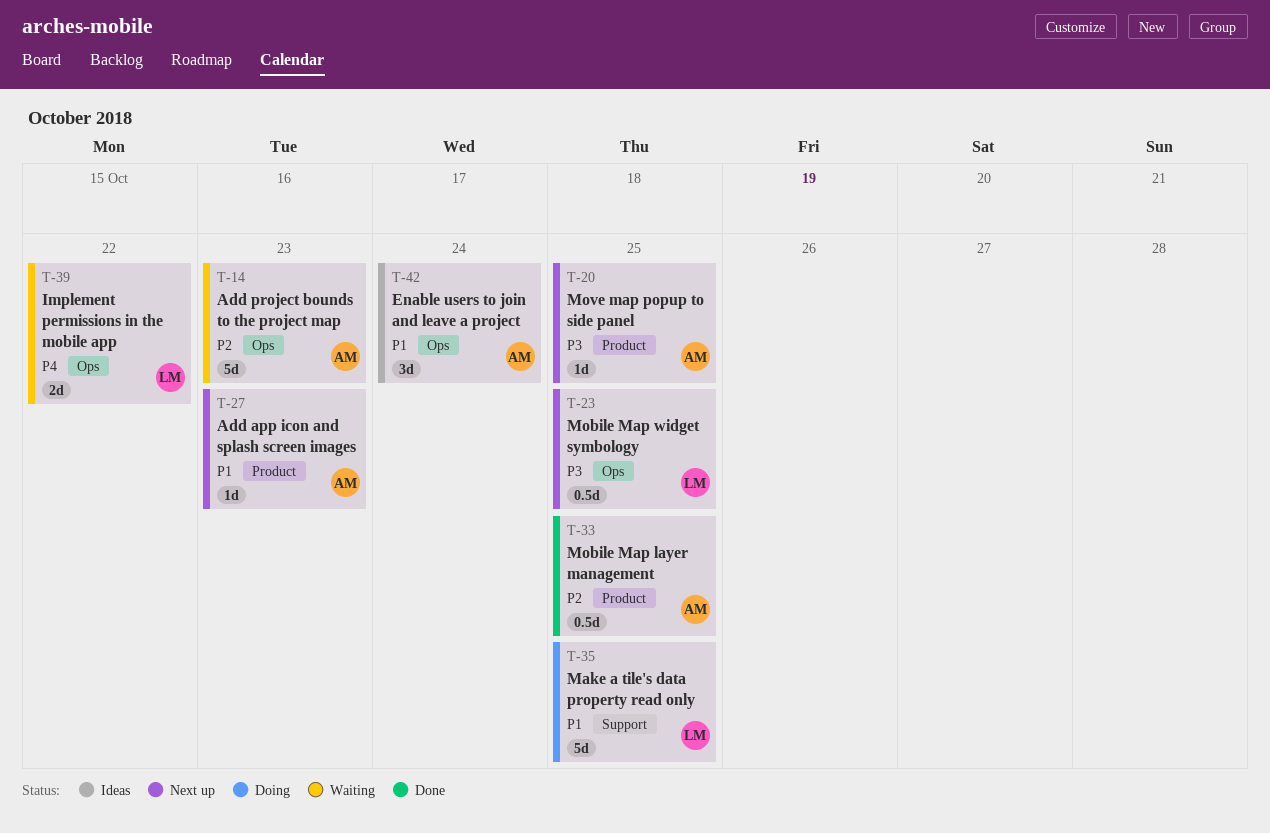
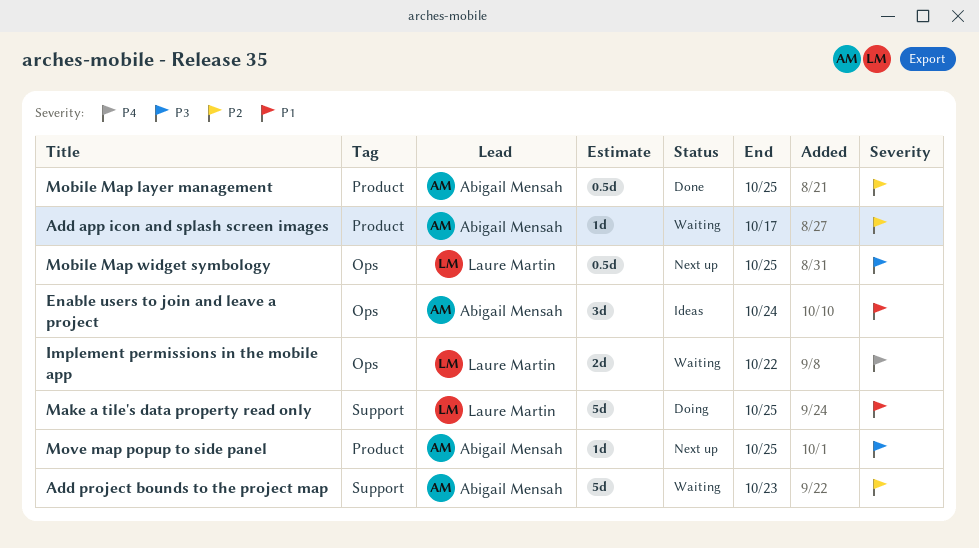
Add app icon and splash screen images, status: Next up -> Waiting
Add app icon and splash screen images, priority: P1 -> P2
Add app icon and splash screen images, due: Oct 23 -> Oct 17
Add project bounds to the project map, label: Ops -> Support

